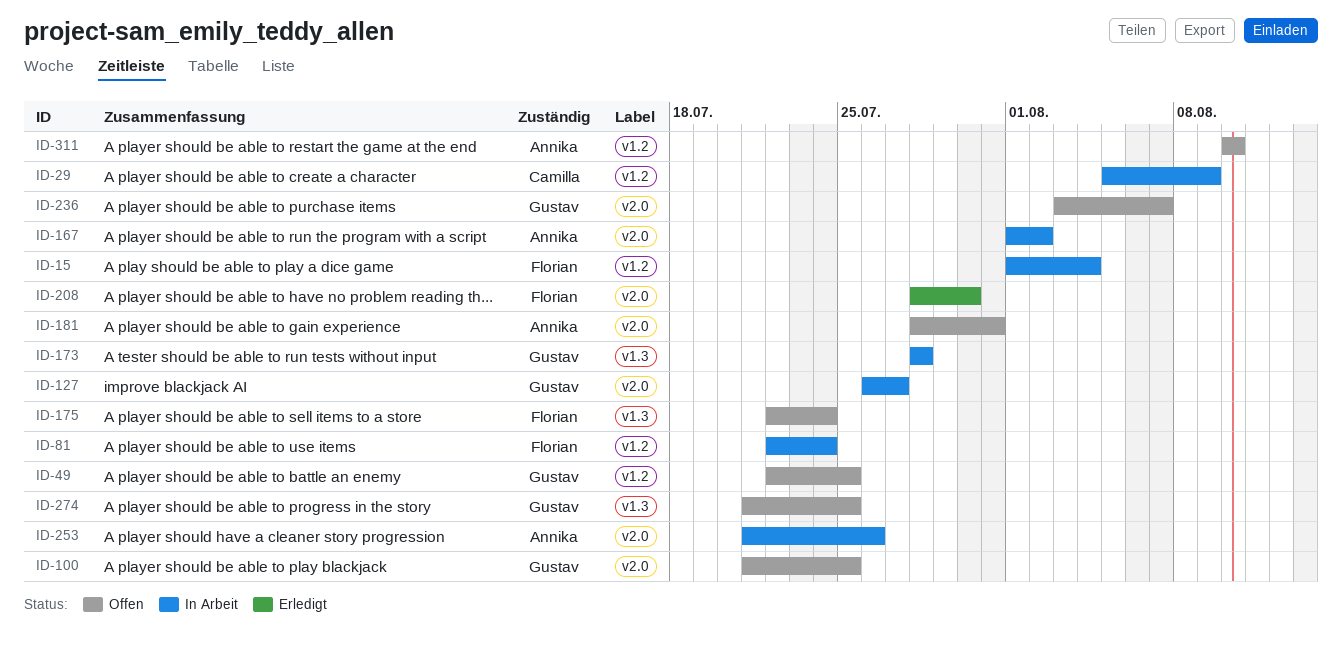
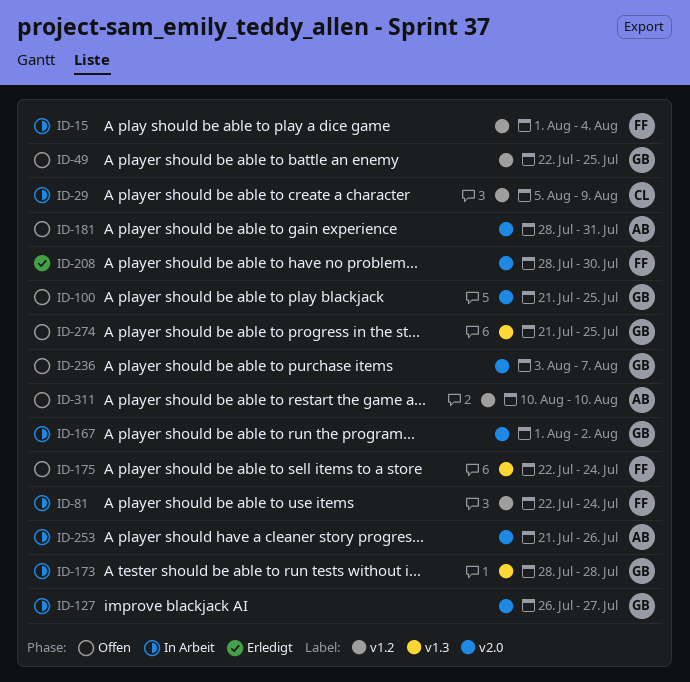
ID-167, owner: Annika -> Gustav

